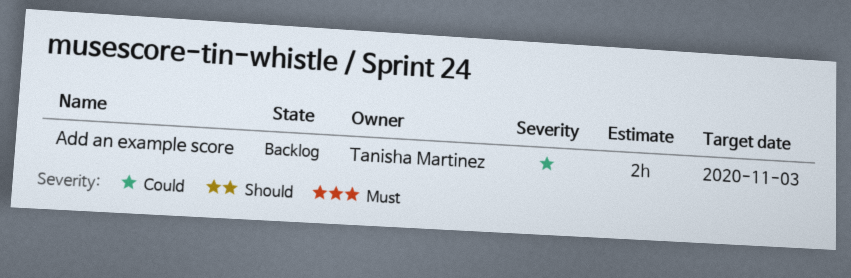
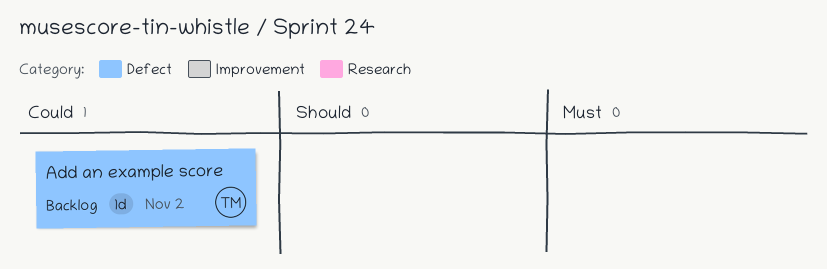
Add an example score, estimate: 2h -> 1d
Add an example score, due: Nov 3 -> Nov 2

